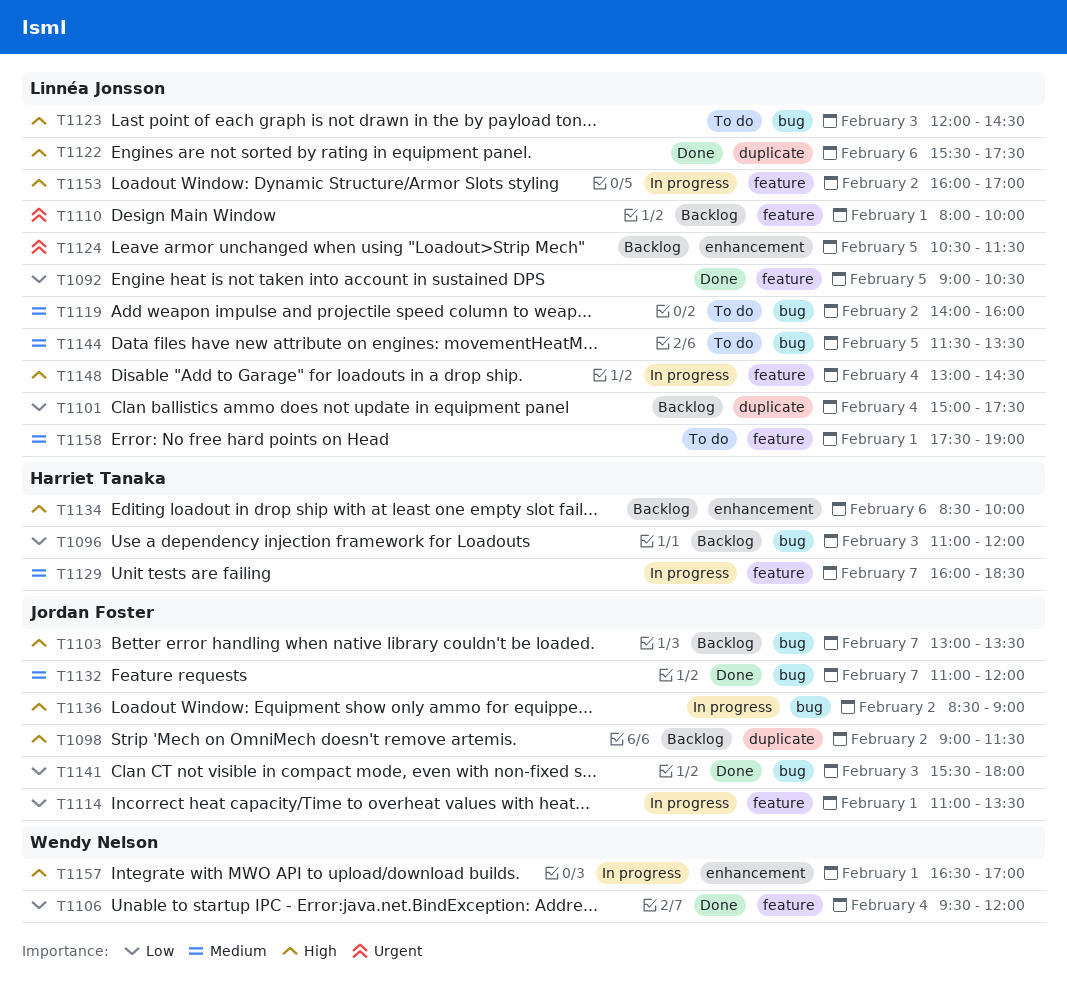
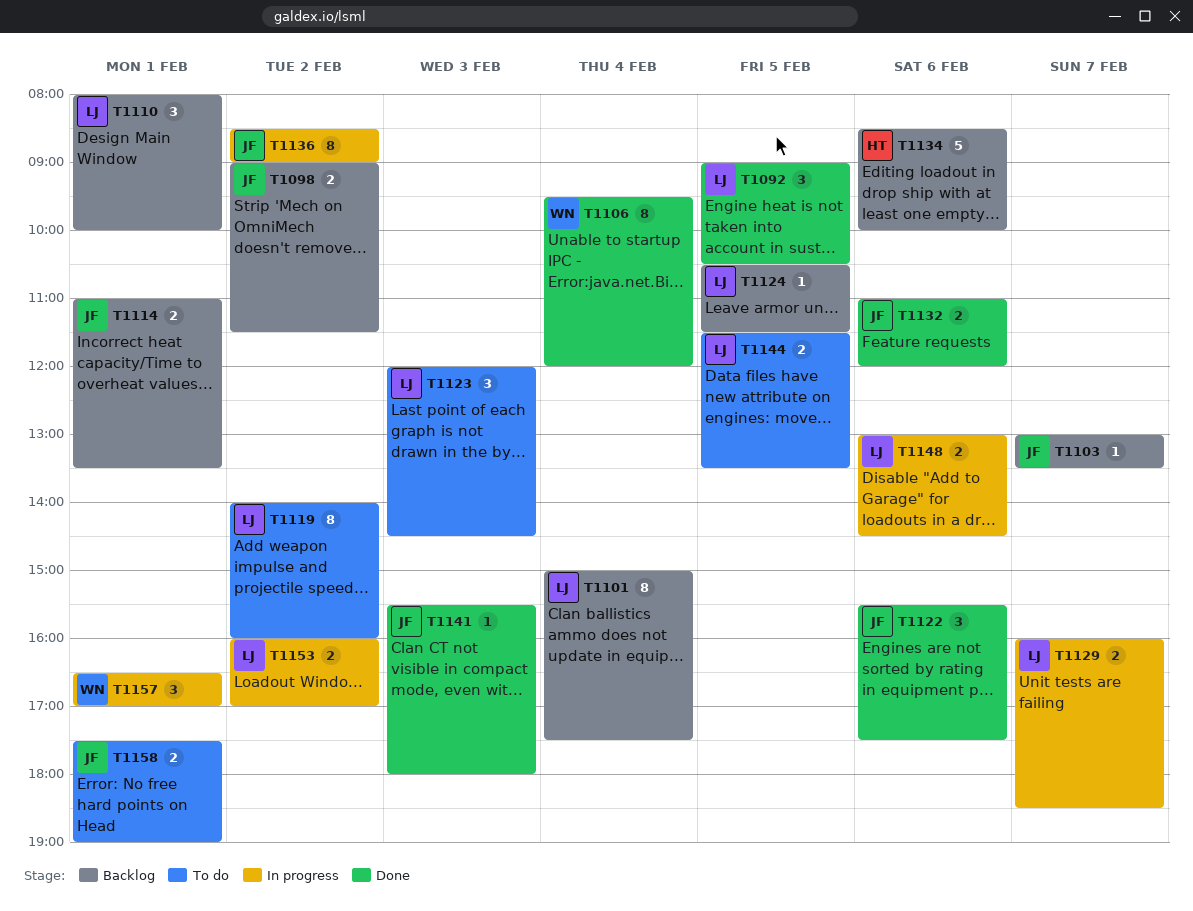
T1096: present -> none
T1114, status: In progress -> Backlog
T1122, owner: Linnéa Jonsson -> Jordan Foster
T1129, owner: Harriet Tanaka -> Linnéa Jonsson
T1132, day: Feb 7 -> Feb 6
T1148, day: Feb 4 -> Feb 6
T1158, owner: Linnéa Jonsson -> Jordan Foster

